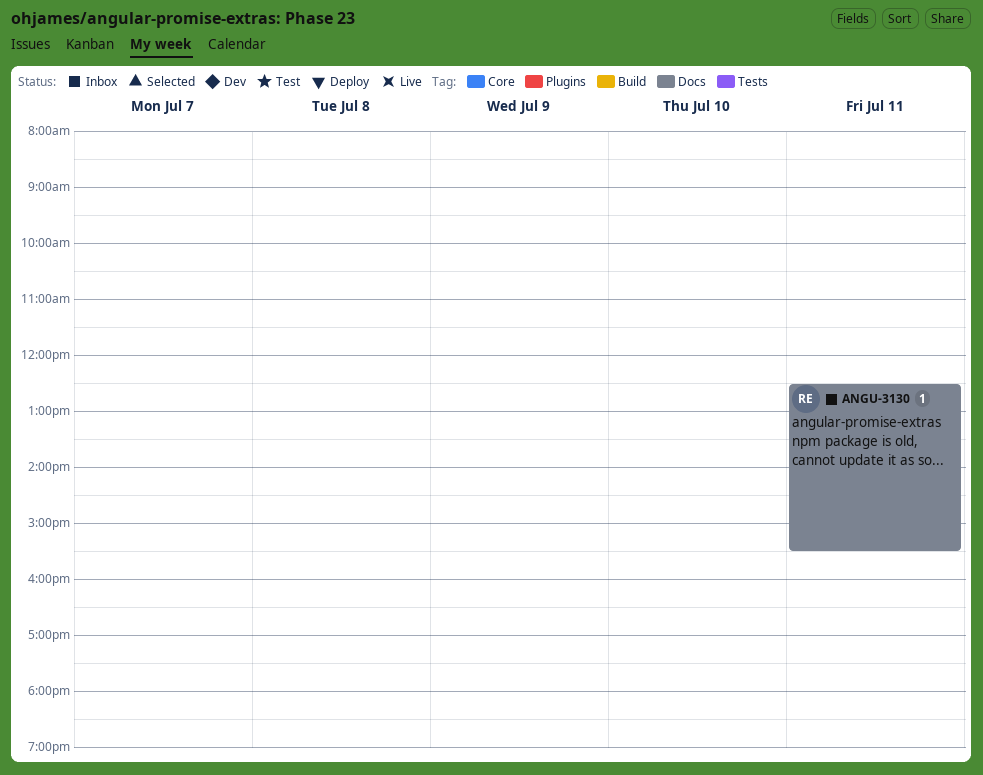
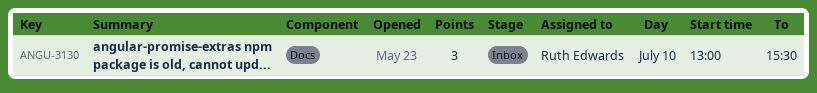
ANGU-3130, estimate: 1 -> 3
ANGU-3130, day: Jul 11 -> Jul 10
ANGU-3130, begins: 12:30 -> 13:00

